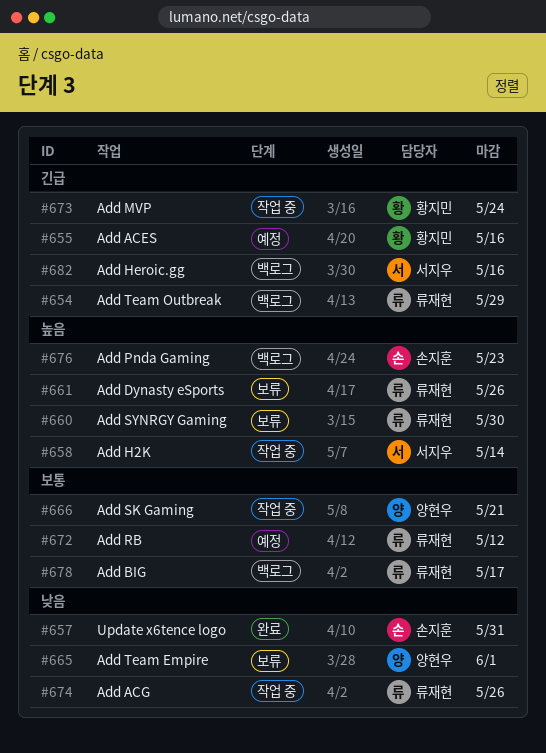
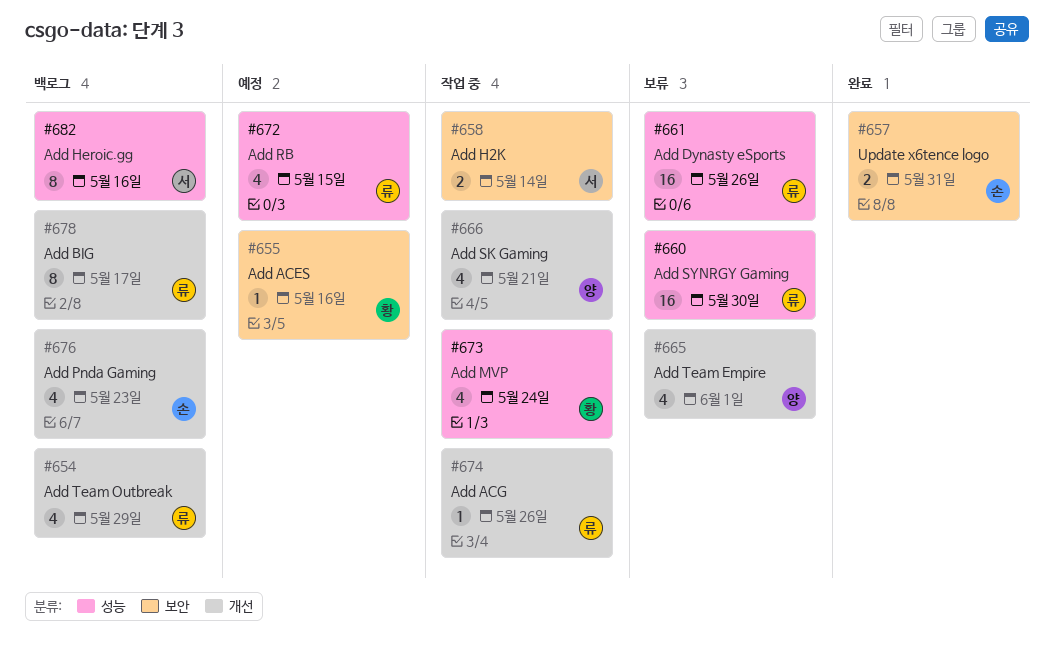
#672, due: May 12 -> May 15

